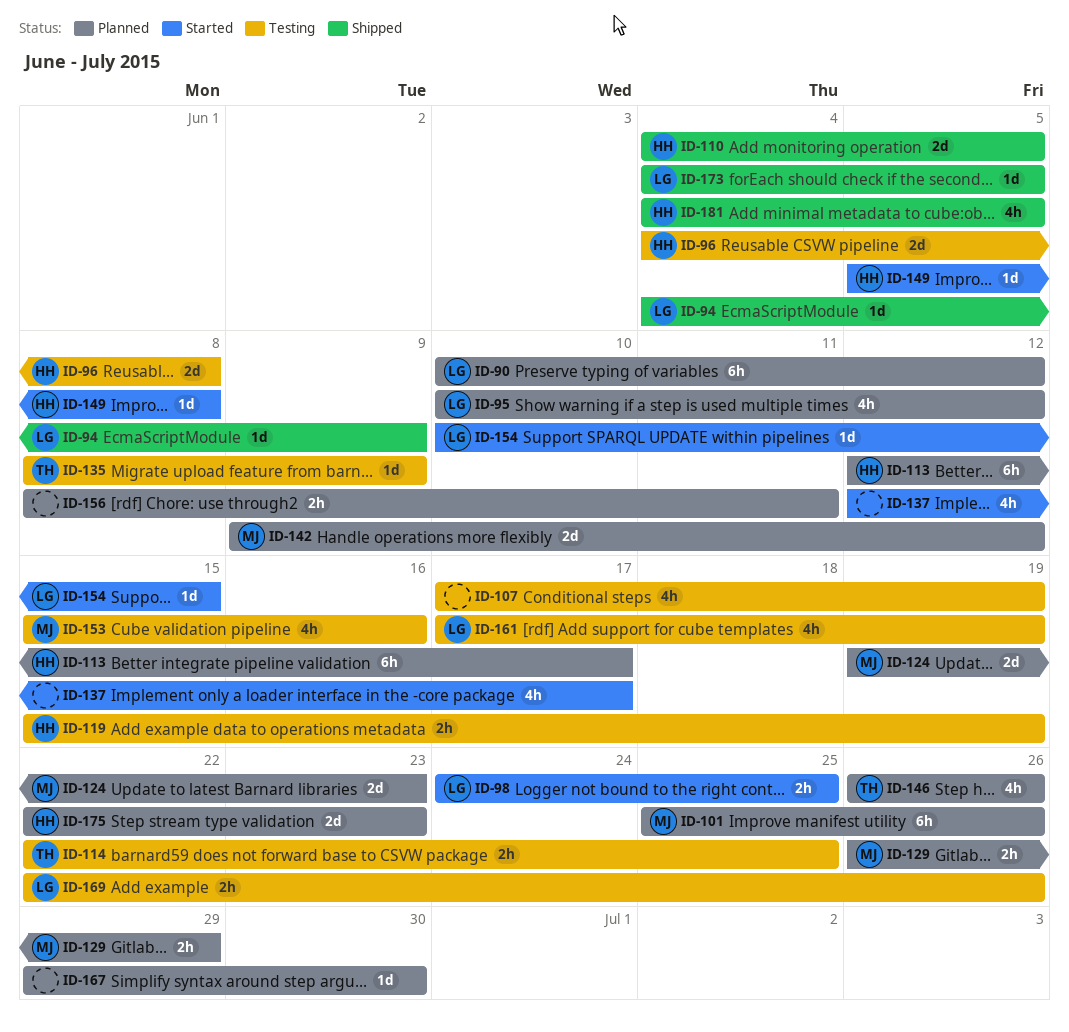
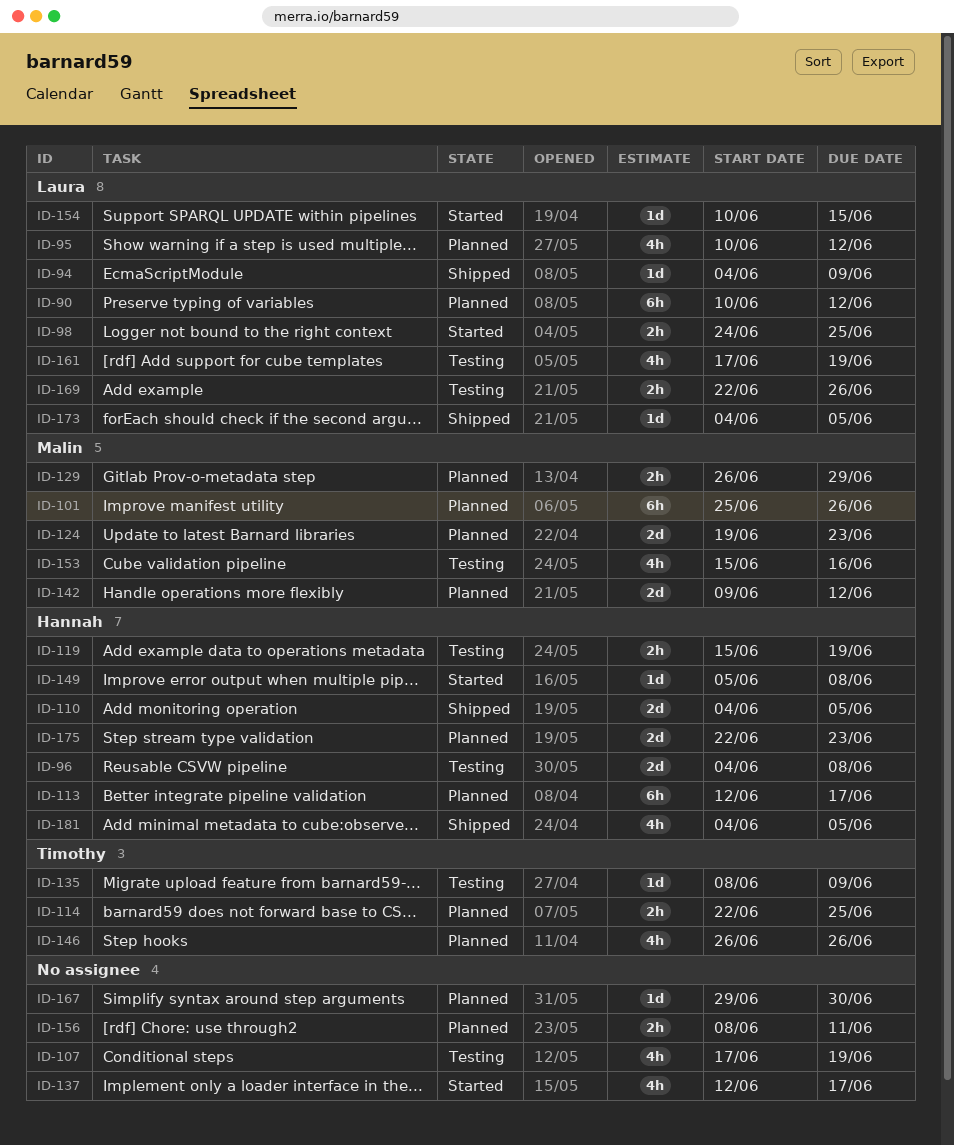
ID-114, status: Testing -> Planned

